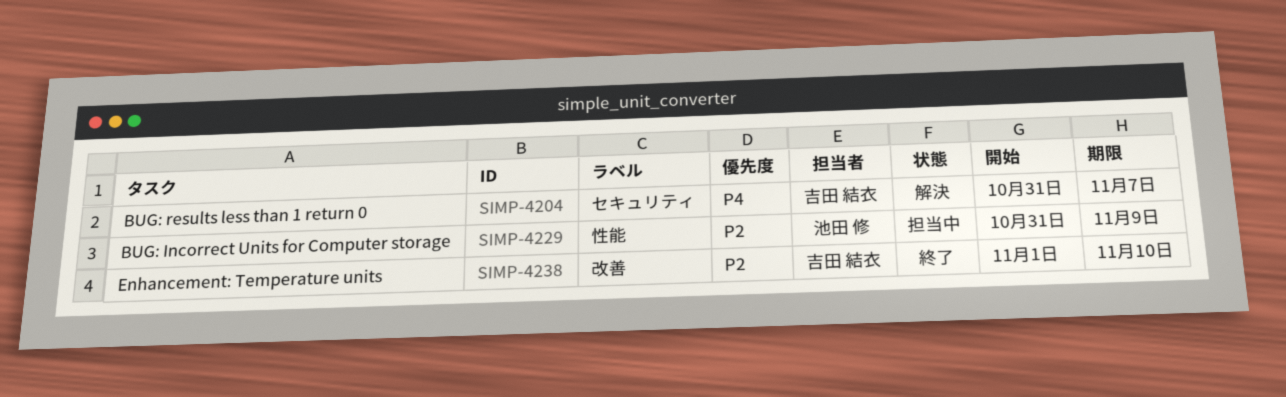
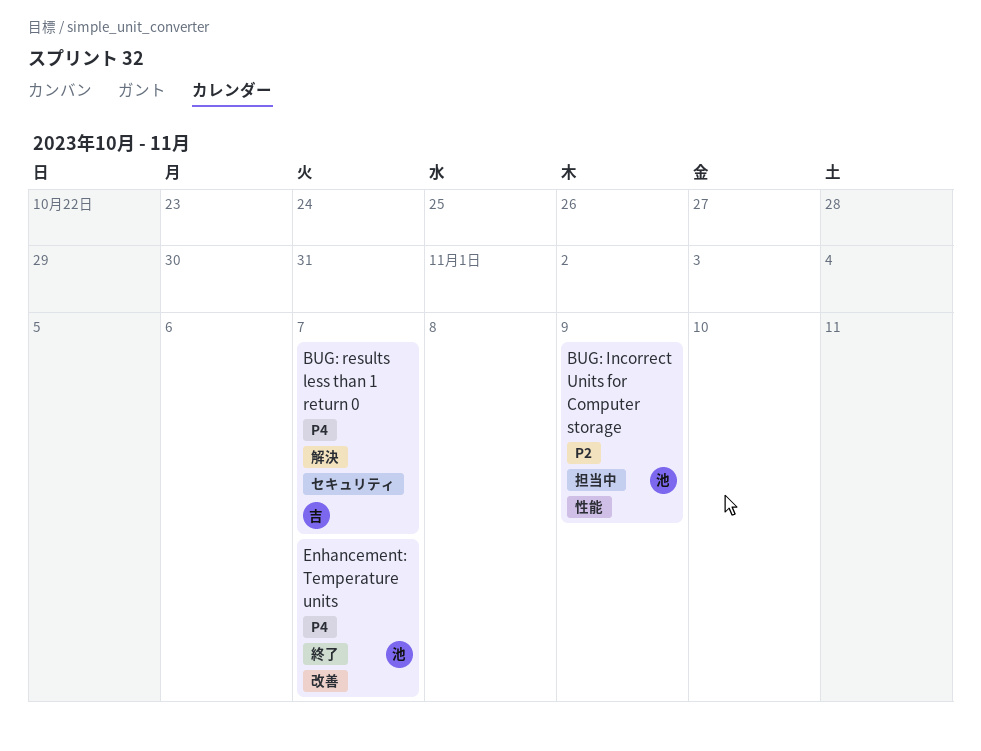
Enhancement: Temperature units, owner: 吉田 結衣 -> 池田 修
Enhancement: Temperature units, priority: P2 -> P4
Enhancement: Temperature units, due: Nov 10 -> Nov 7

